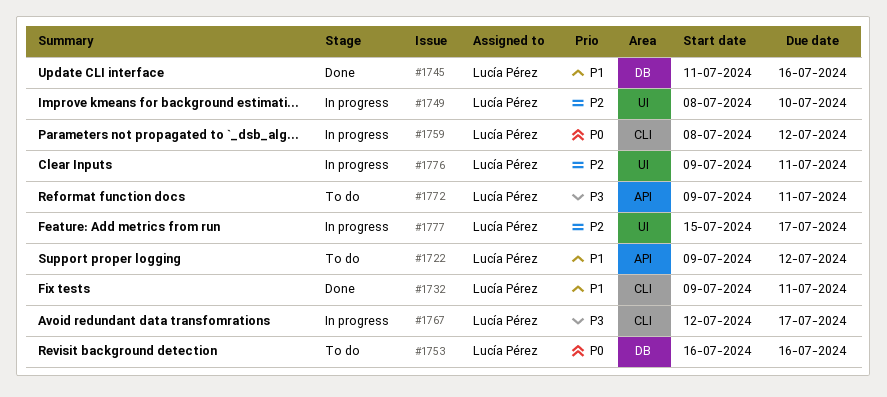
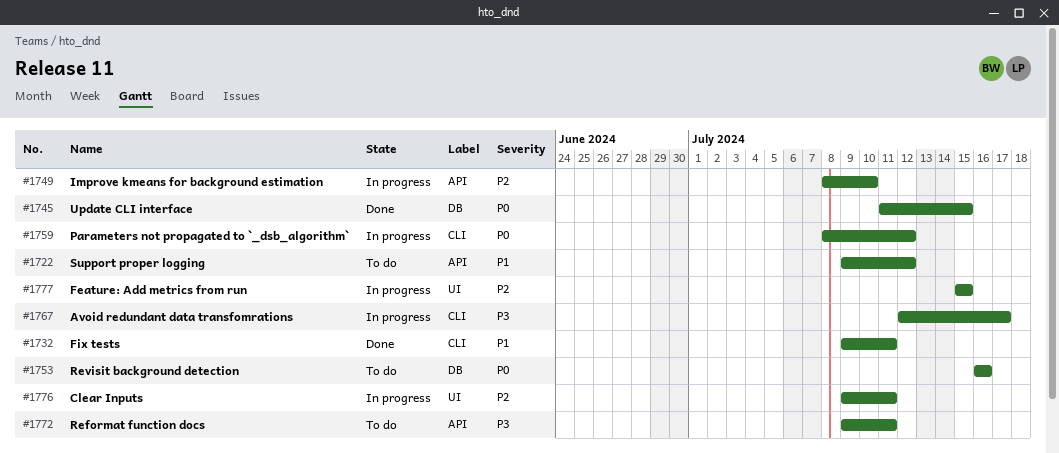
#1745, priority: P1 -> P0
#1745, due: Jul 16 -> Jul 15
#1749, label: UI -> API
#1777, due: Jul 17 -> Jul 15

